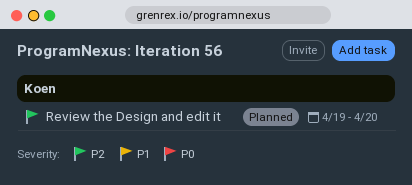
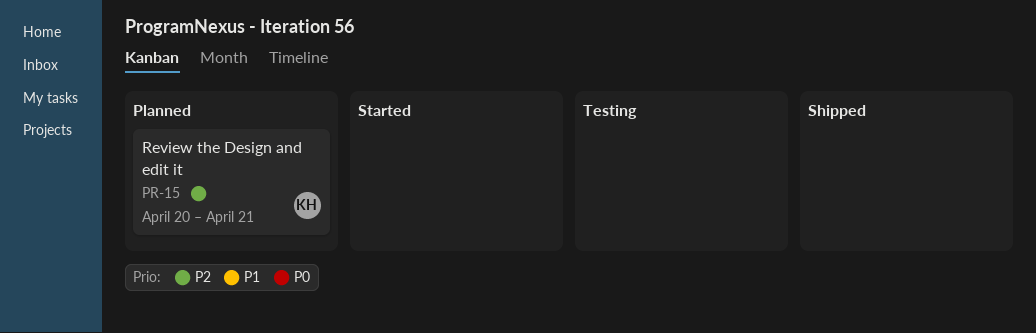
Review the Design and edit it, start: Apr 19 -> Apr 20
Review the Design and edit it, due: Apr 20 -> Apr 21

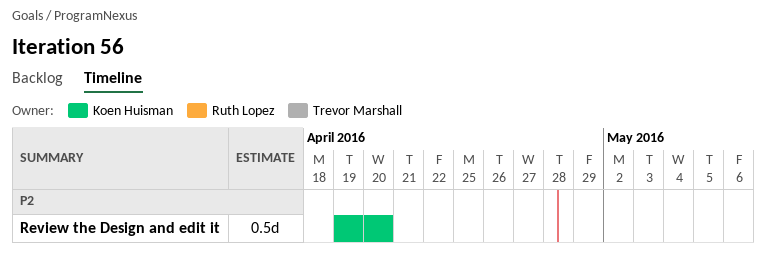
Review the Design and edit it, start: Apr 20 -> Apr 19
Review the Design and edit it, due: Apr 21 -> Apr 20

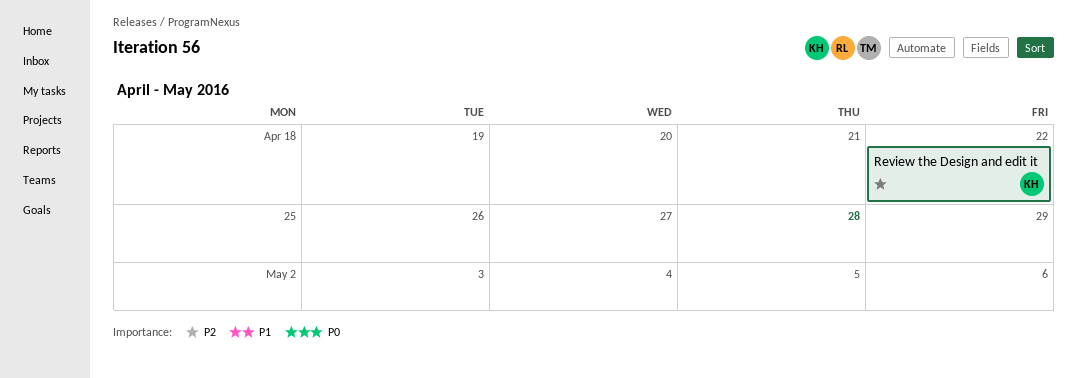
Review the Design and edit it, due: Apr 20 -> Apr 22

